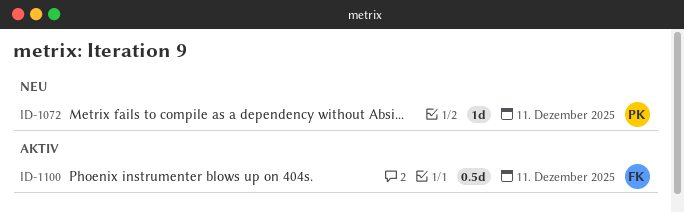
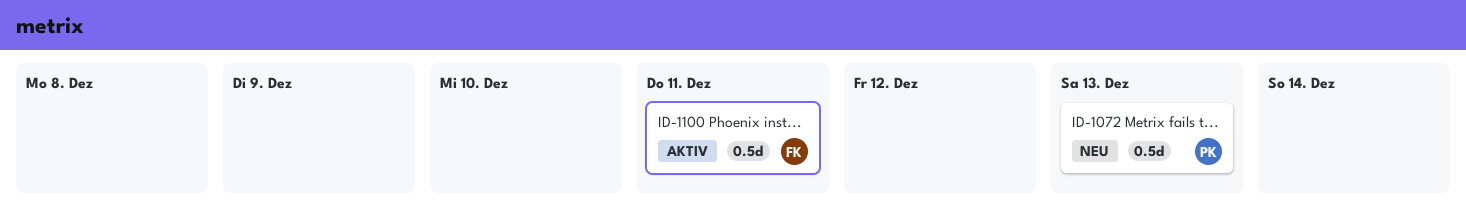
ID-1072, estimate: 1d -> 0.5d
ID-1072, due: Dec 11 -> Dec 13

